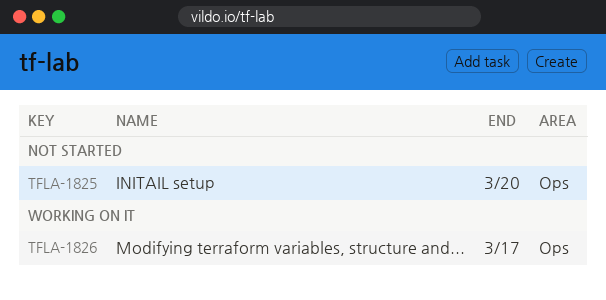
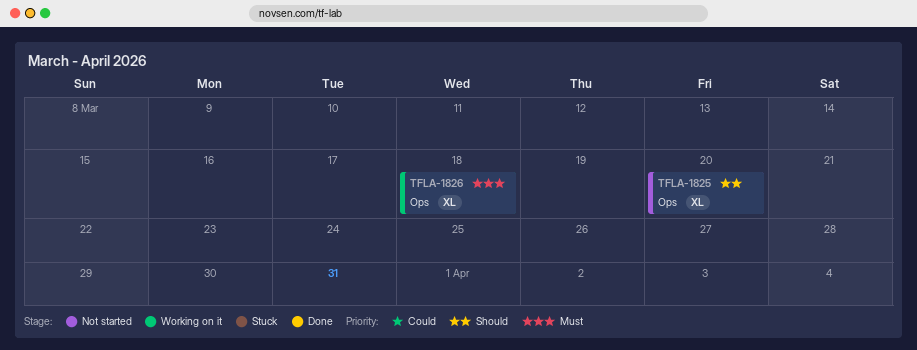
TFLA-1826, due: Mar 17 -> Mar 18

